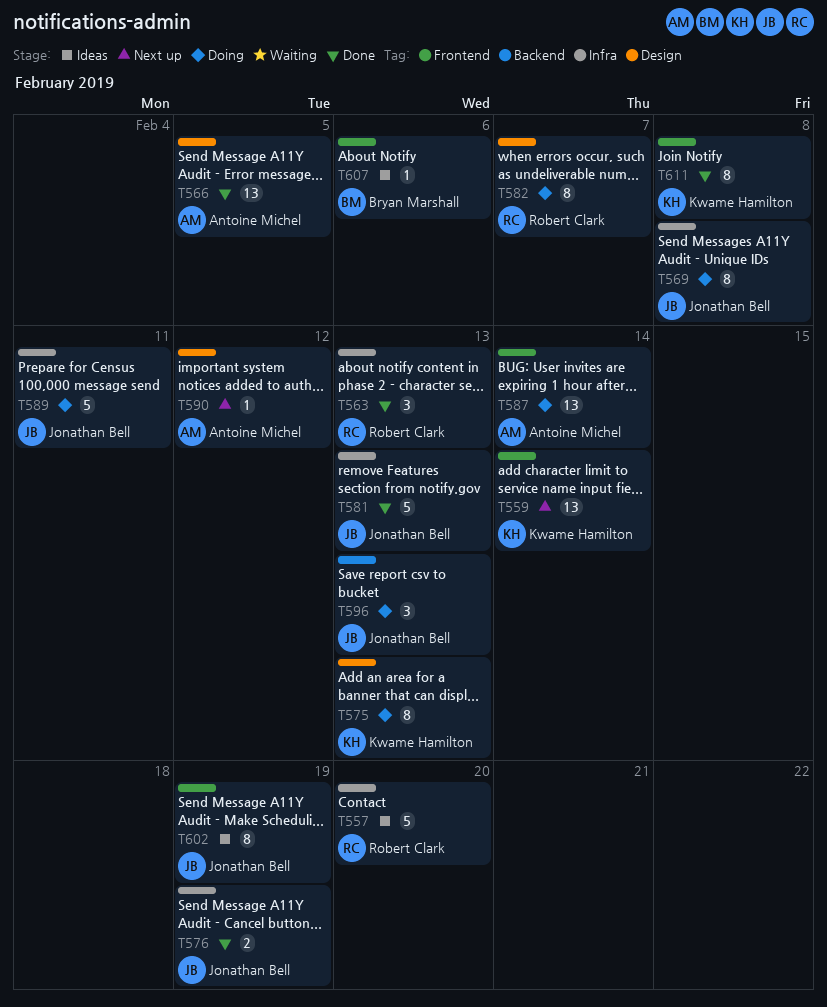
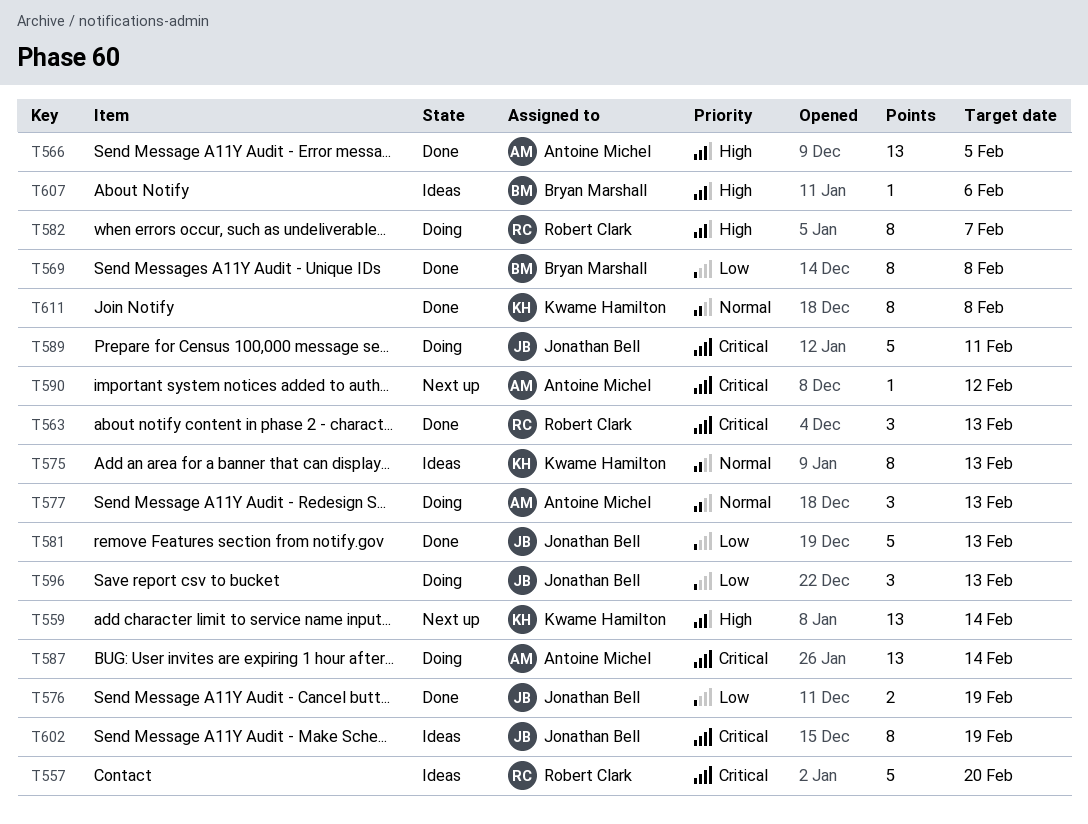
T569, status: Doing -> Done
T569, owner: Jonathan Bell -> Bryan Marshall
T575, status: Doing -> Ideas
T577: none -> present

